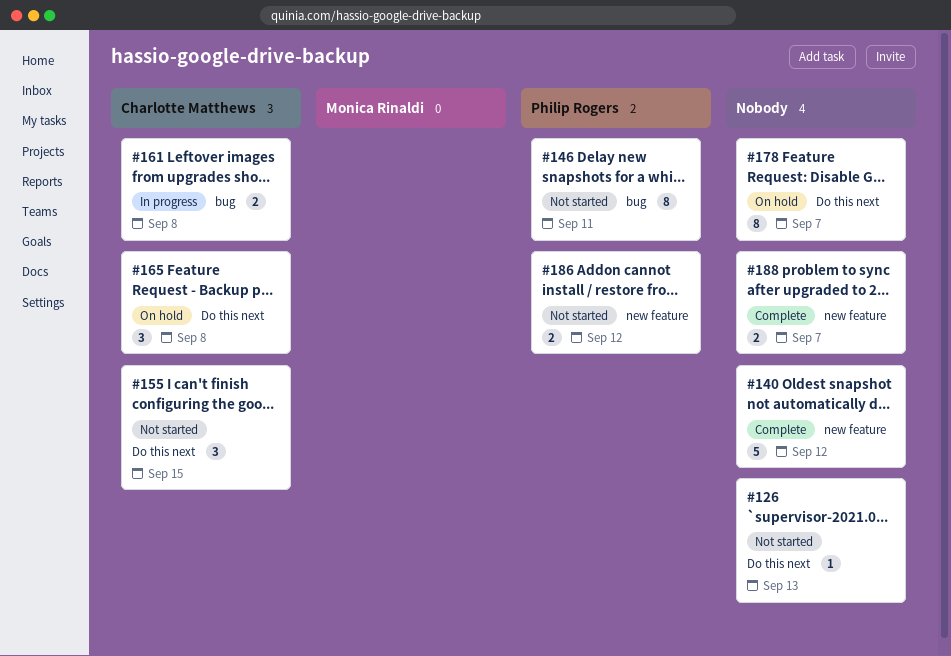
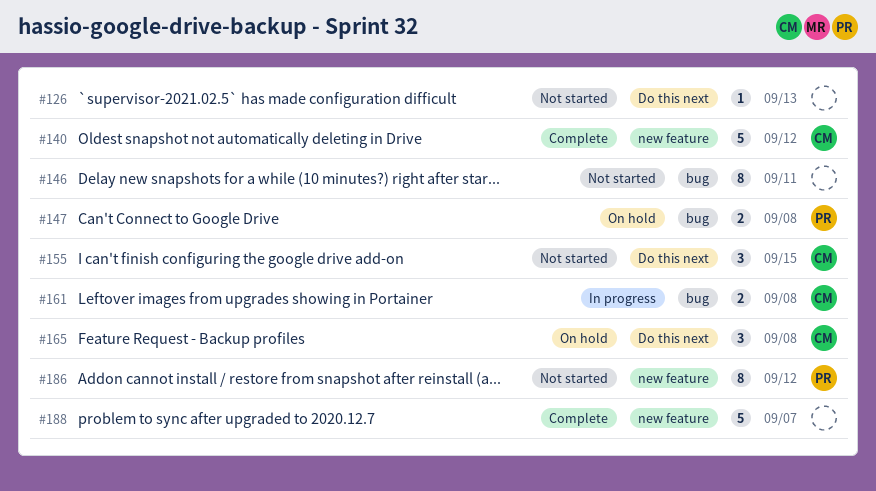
#140, owner: none -> Charlotte Matthews
#146, owner: Philip Rogers -> none
#147: none -> present
#178: present -> none
#186, estimate: 2 -> 8
#188, estimate: 2 -> 5

